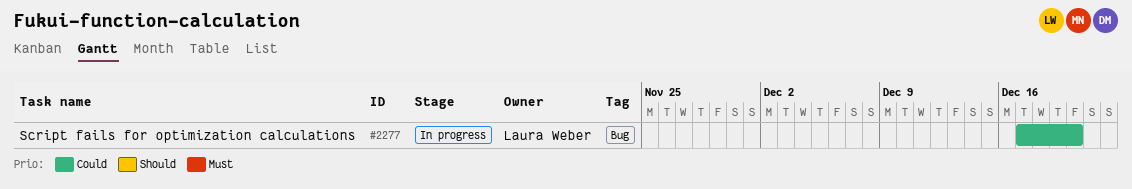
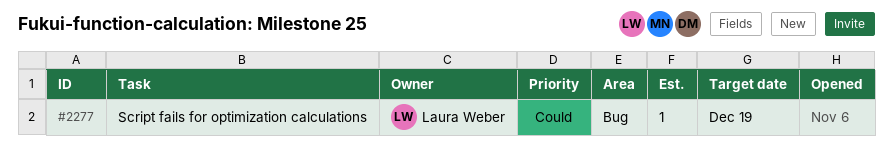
#2277, due: Dec 20 -> Dec 19

